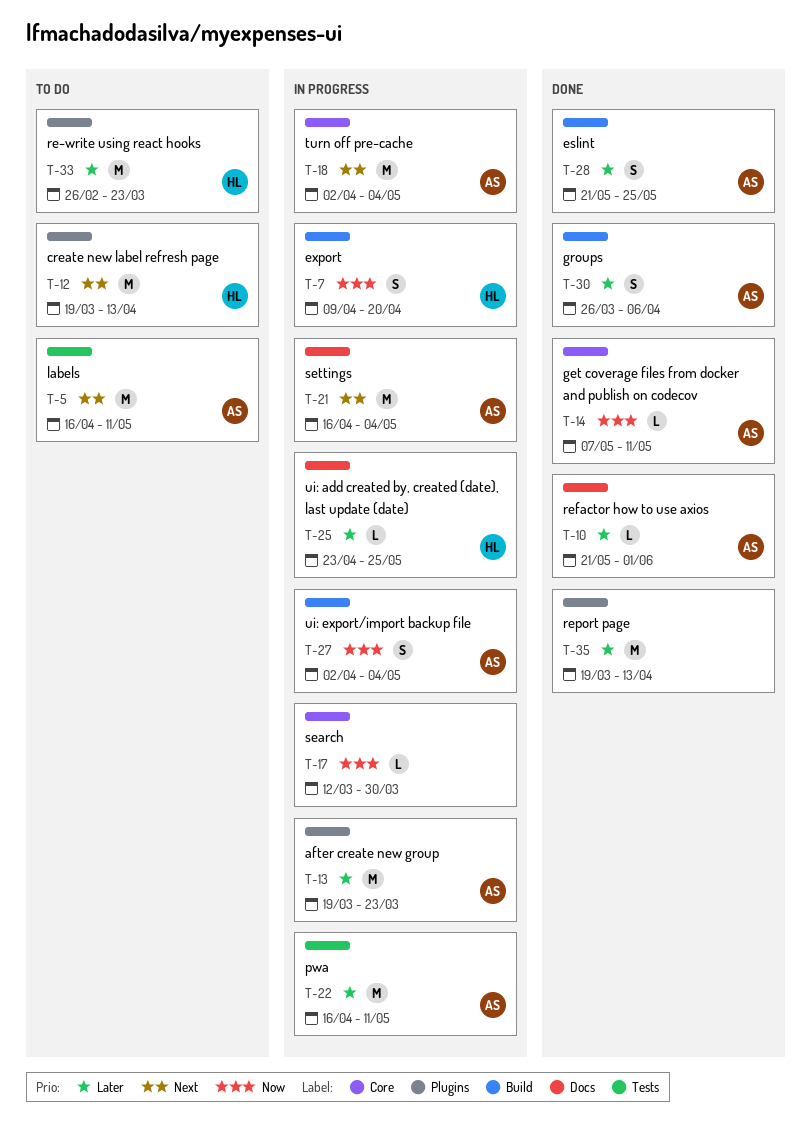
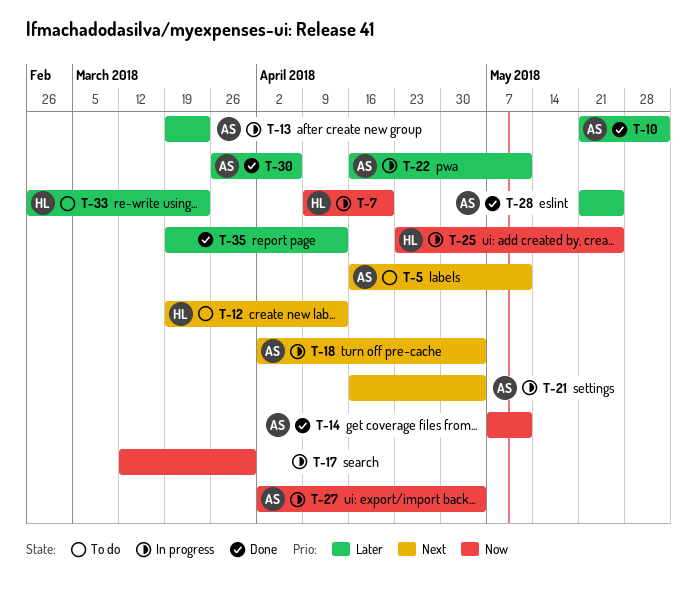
T-25, priority: Later -> Now

